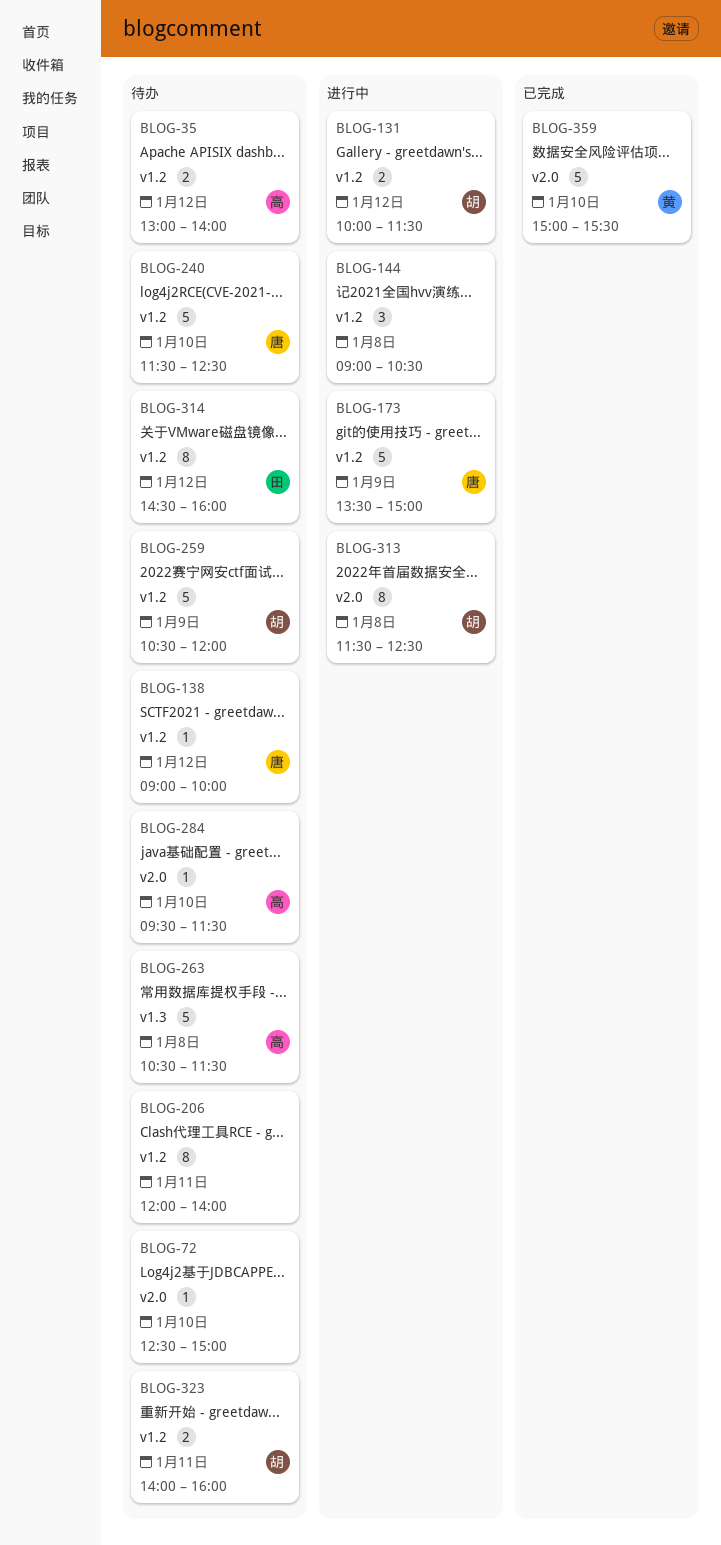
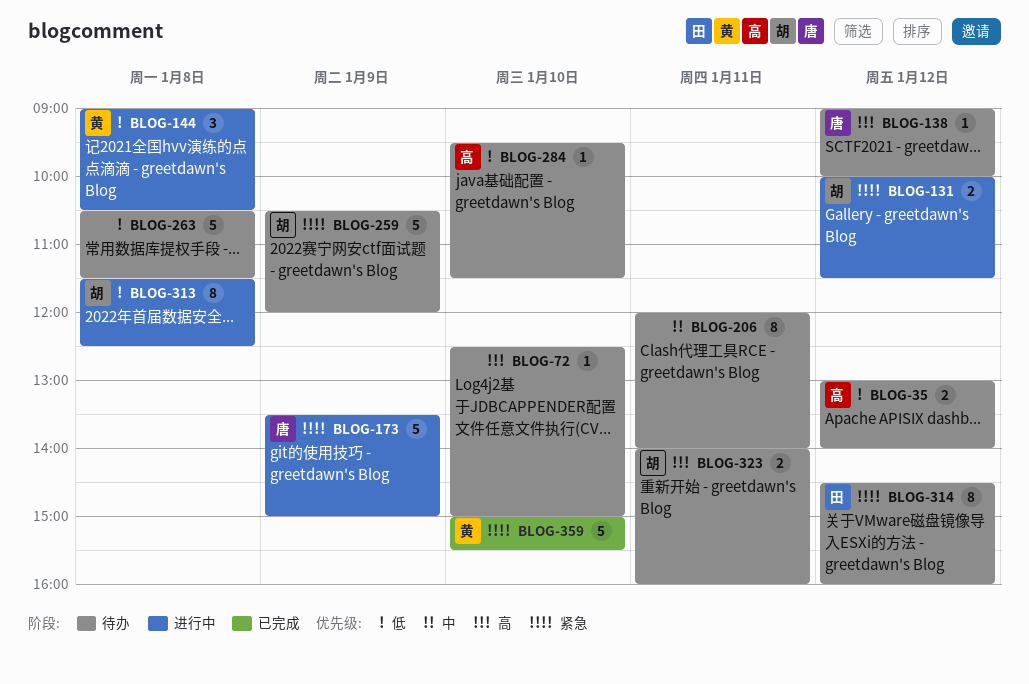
BLOG-144, owner: none -> 黄
BLOG-240: present -> none
BLOG-263, owner: 高 -> none

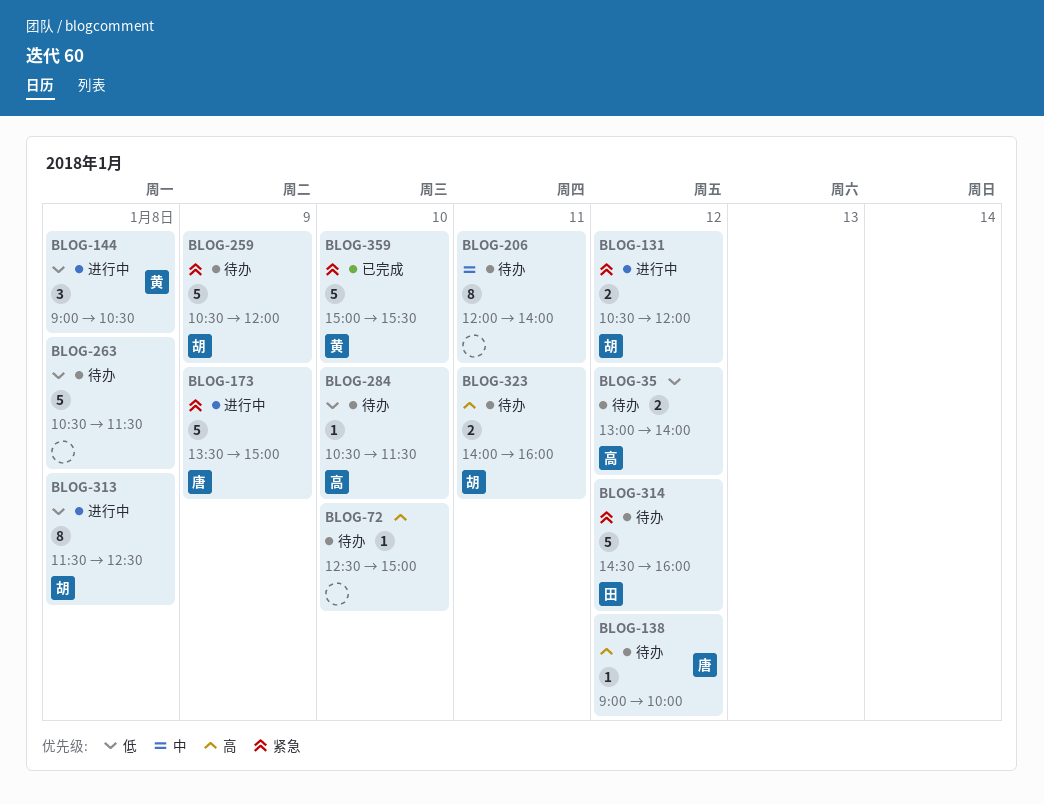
BLOG-131, begins: 10:00 -> 10:30
BLOG-131, ends: 11:30 -> 12:00
BLOG-284, begins: 09:30 -> 10:30
BLOG-314, estimate: 8 -> 5

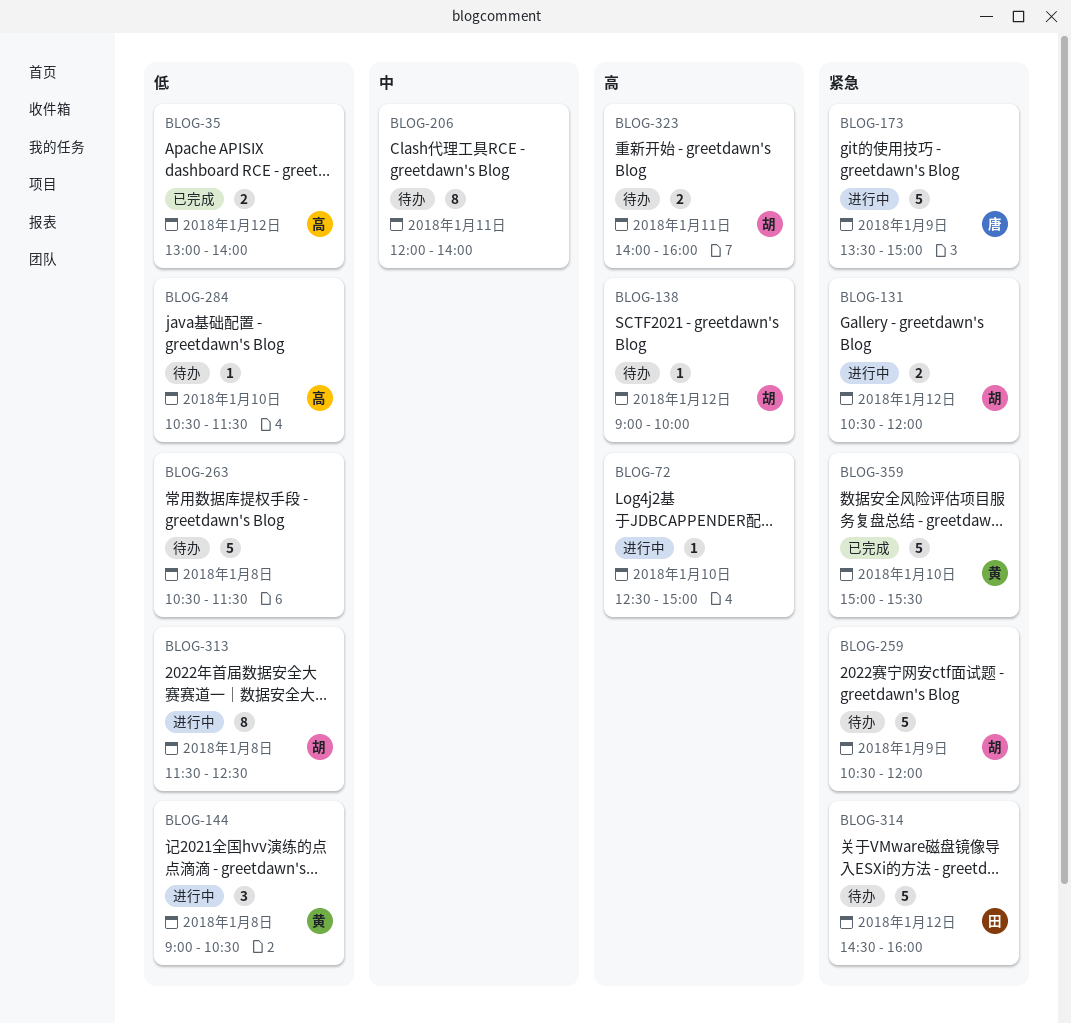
BLOG-35, status: 待办 -> 已完成
BLOG-72, status: 待办 -> 进行中
BLOG-138, owner: 唐 -> 胡

